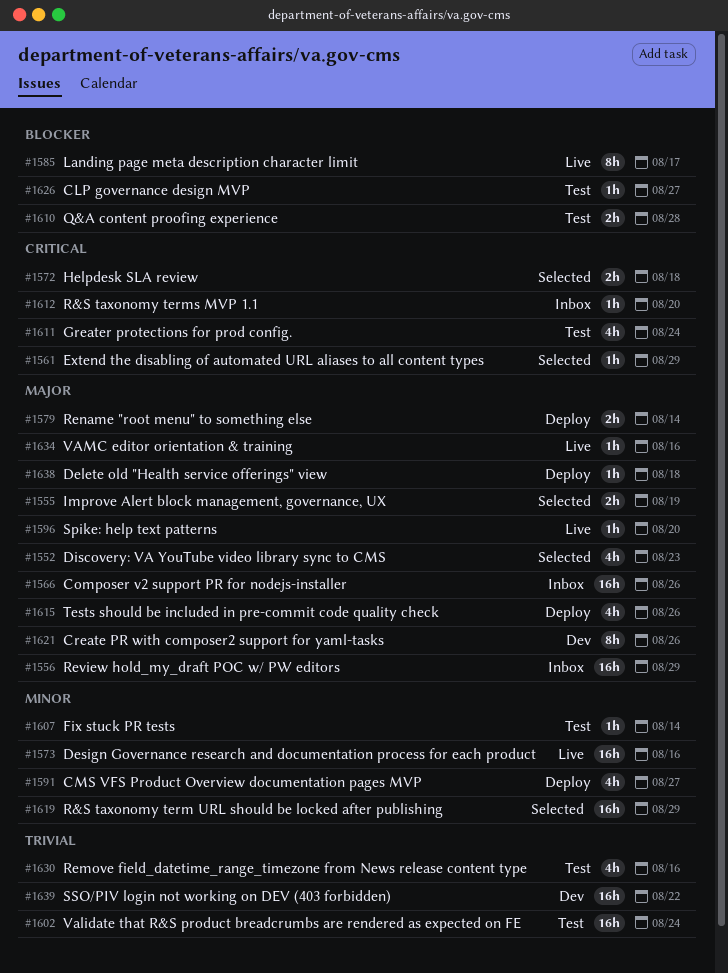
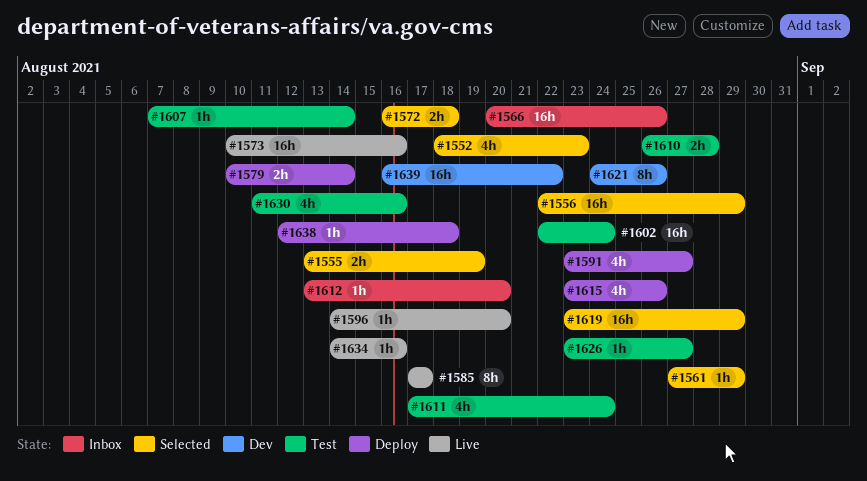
#1556, status: Inbox -> Selected

